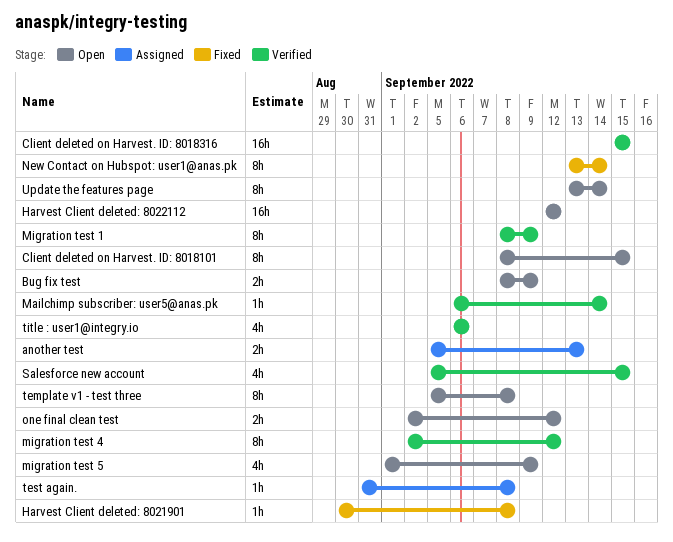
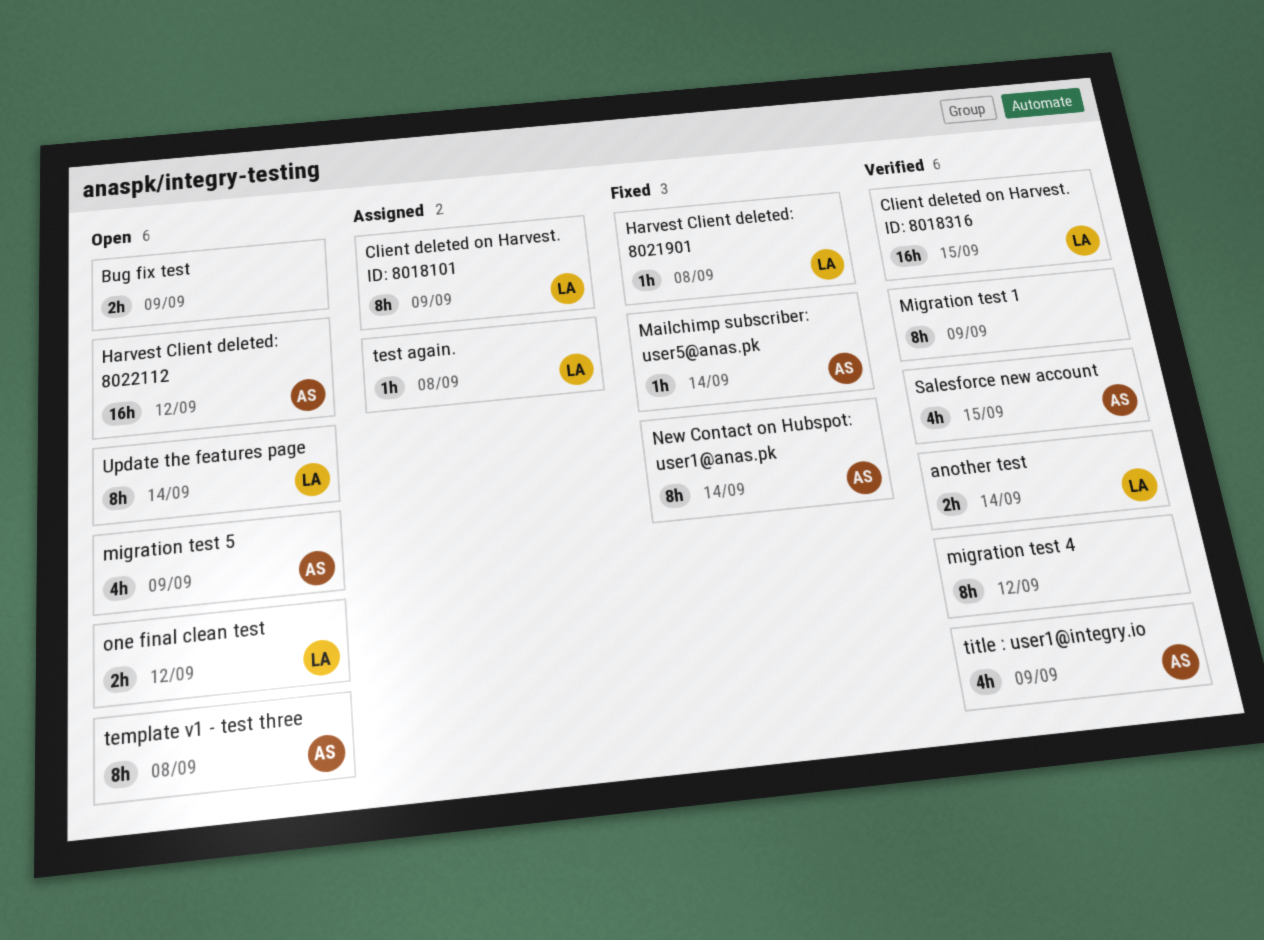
another test, status: Assigned -> Verified
another test, due: Sep 13 -> Sep 14
Client deleted on Harvest. ID: 8018101, status: Open -> Assigned
Client deleted on Harvest. ID: 8018101, due: Sep 15 -> Sep 9
Mailchimp subscriber: user5@anas.pk, status: Verified -> Fixed
title : user1@integry.io, due: Sep 6 -> Sep 9

